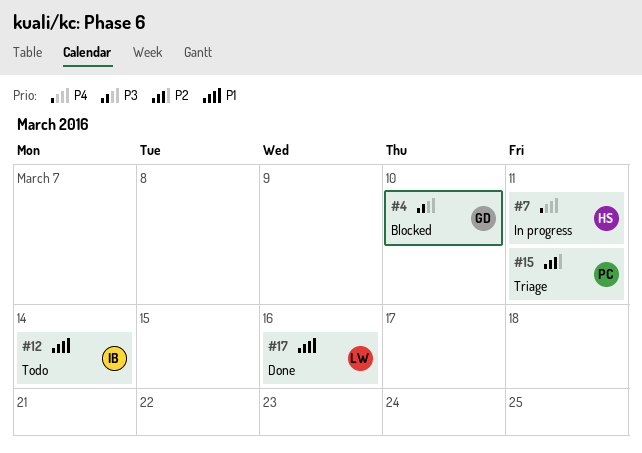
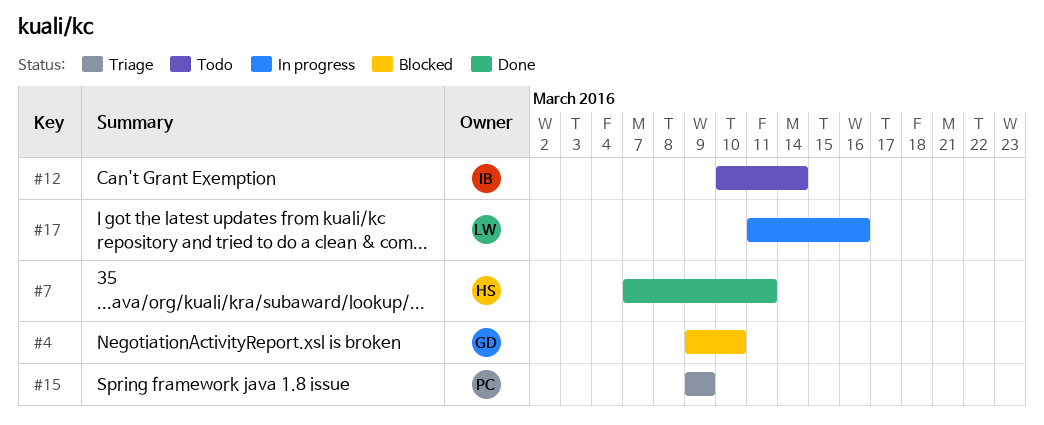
#7, status: In progress -> Done
#15, due: Mar 11 -> Mar 9
#17, status: Done -> In progress

